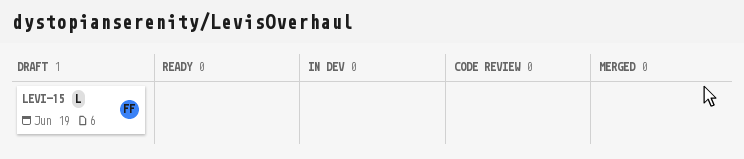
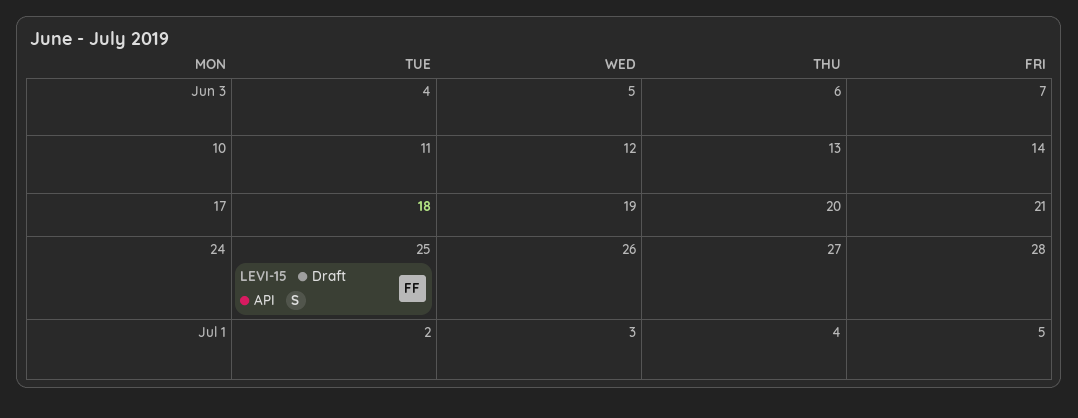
LEVI-15, estimate: L -> S
LEVI-15, due: Jun 19 -> Jun 25

